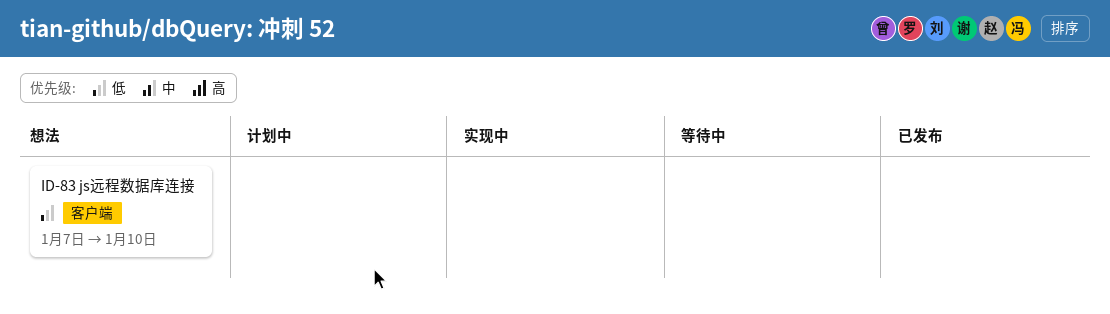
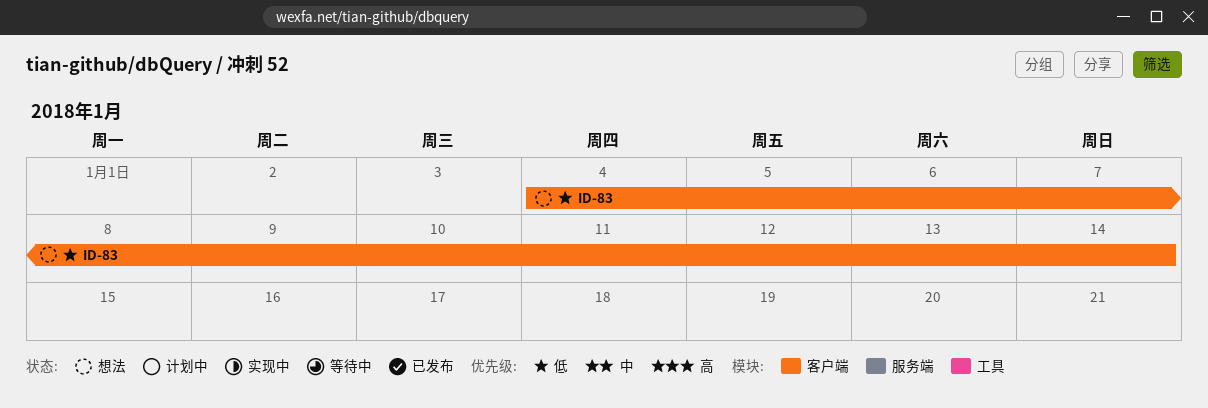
ID-83, start: Jan 7 -> Jan 4
ID-83, due: Jan 10 -> Jan 14

